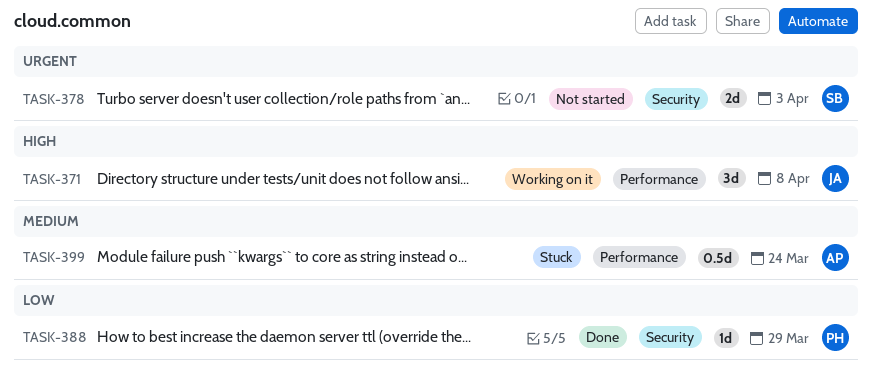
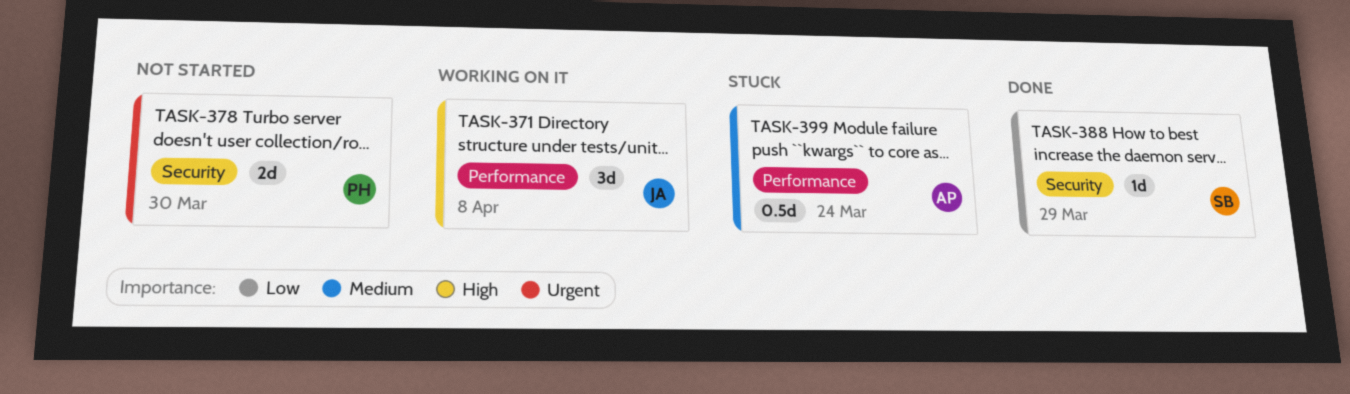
TASK-378, owner: SB -> PH
TASK-378, due: Apr 3 -> Mar 30
TASK-388, owner: PH -> SB

